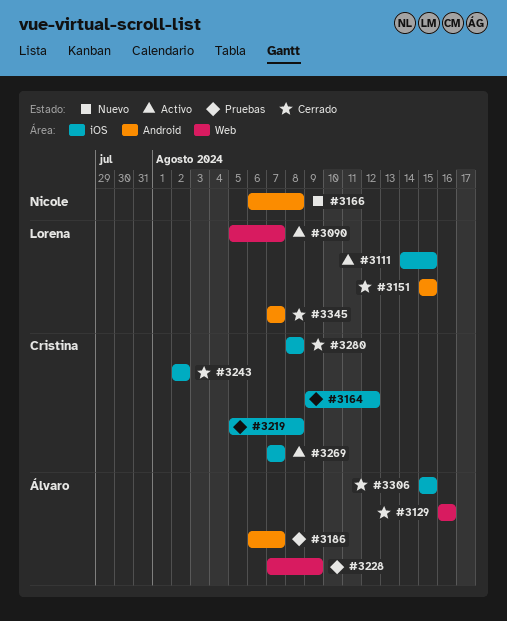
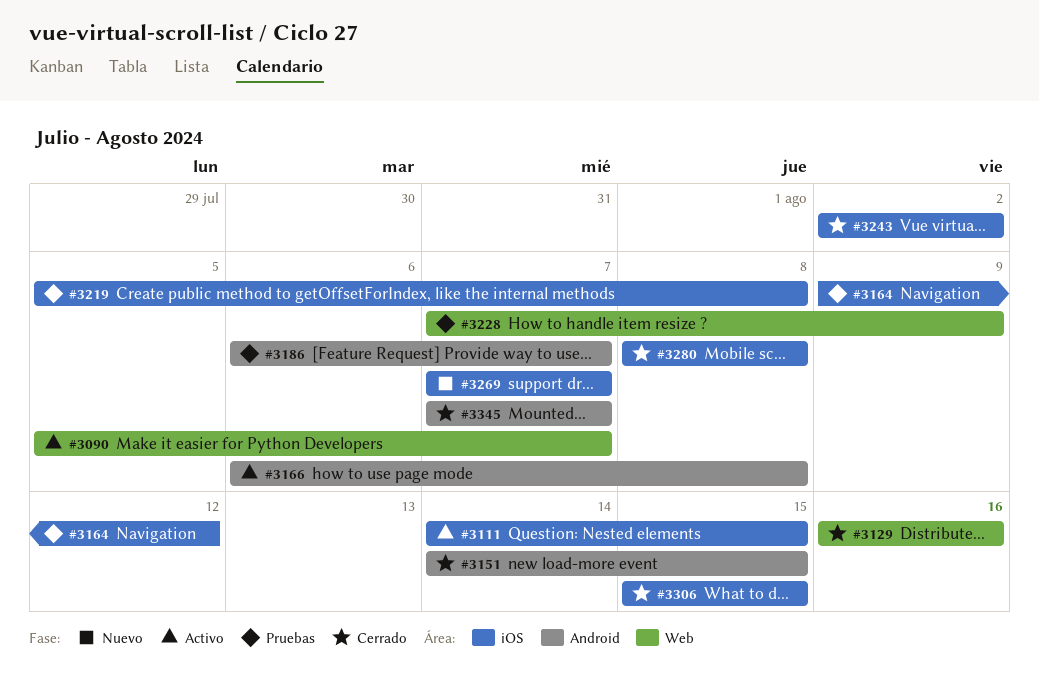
#3151, start: Aug 15 -> Aug 14
#3166, status: Nuevo -> Activo
#3269, status: Activo -> Nuevo

